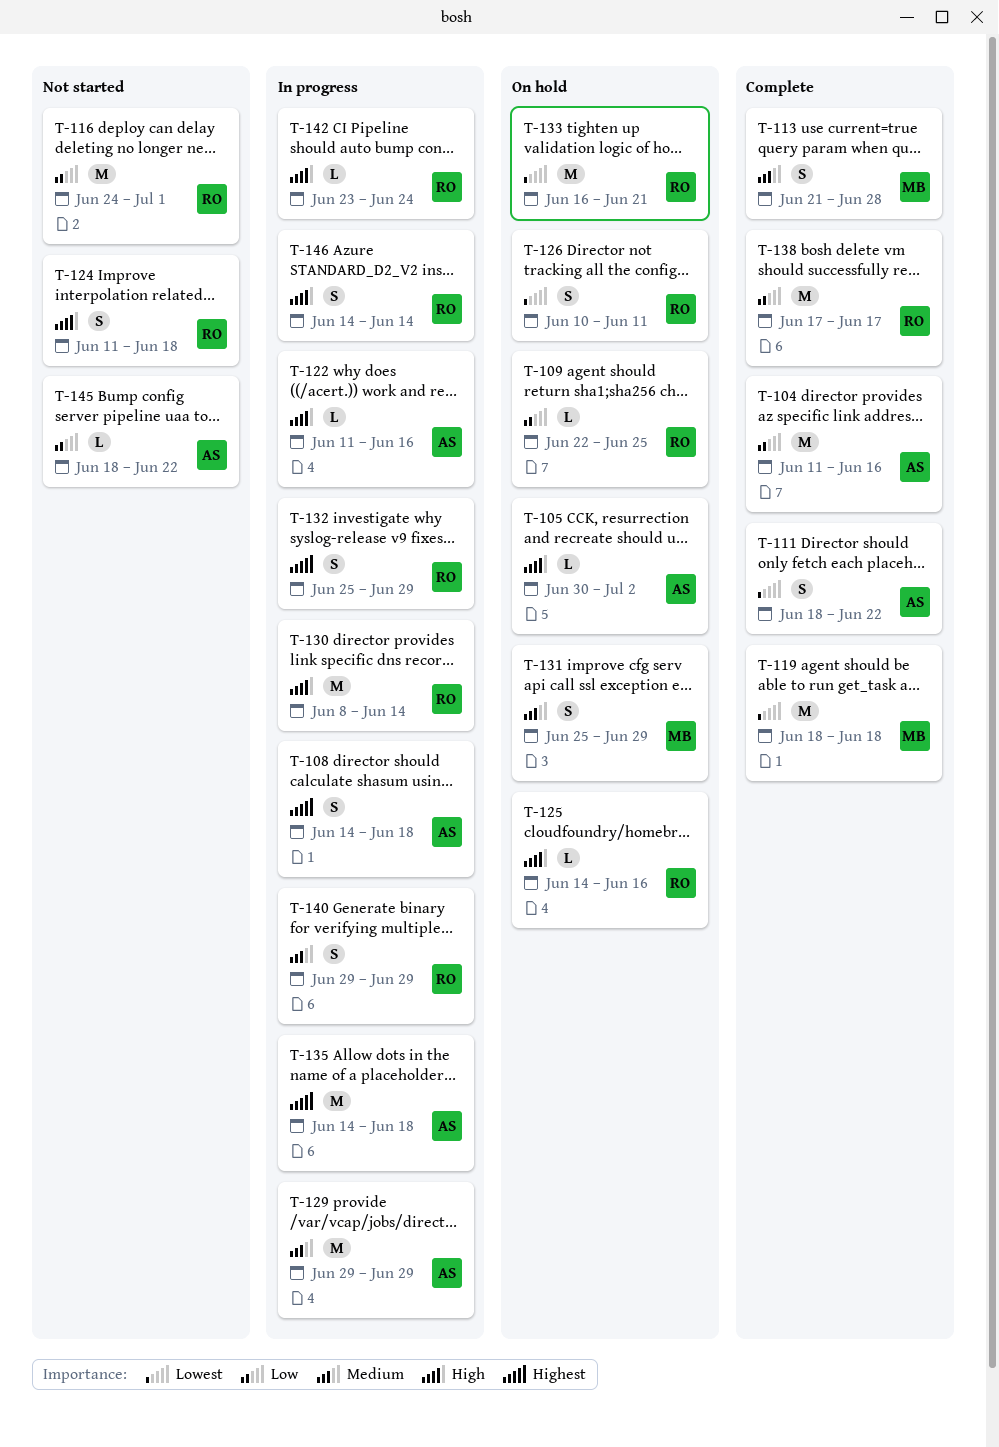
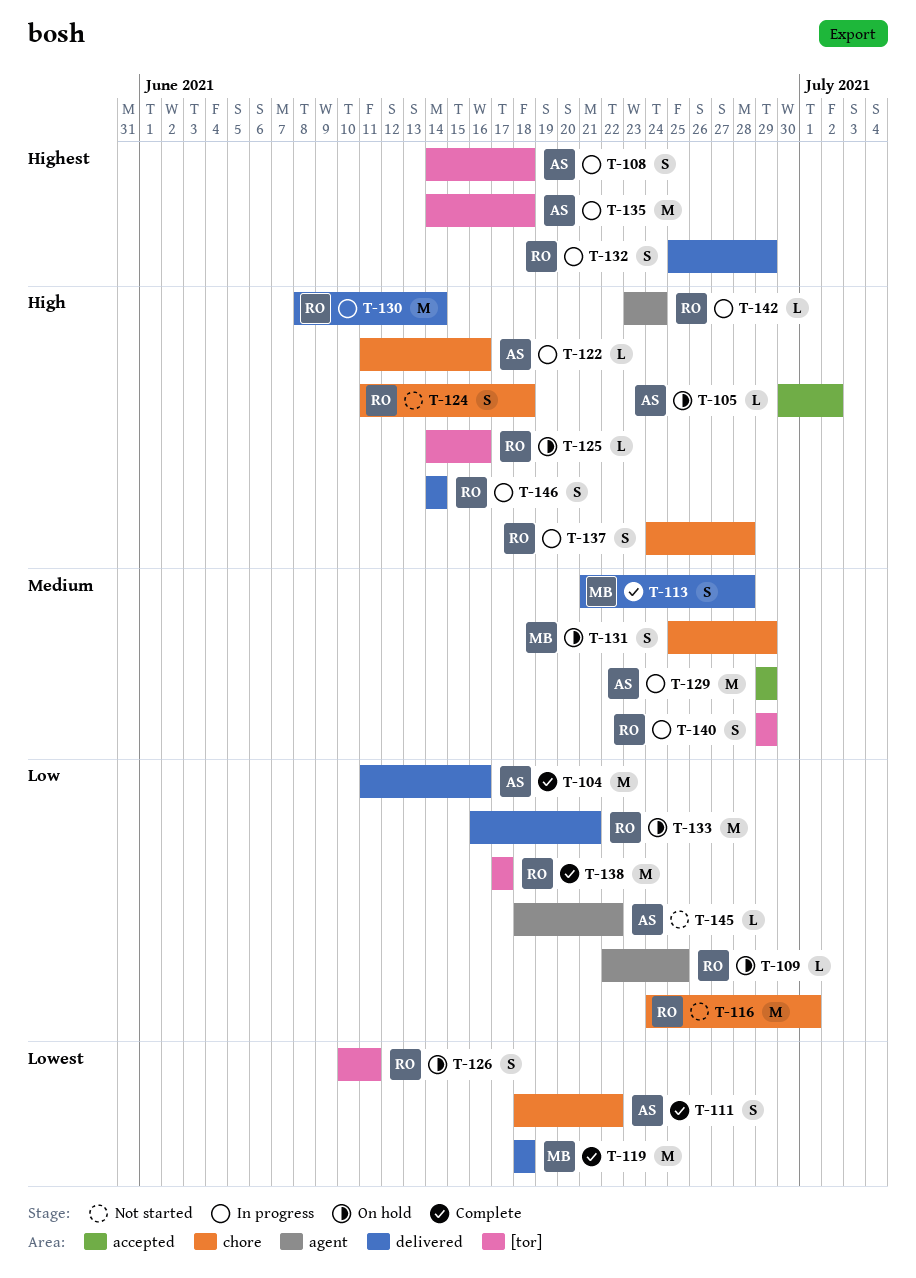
T-133, priority: Lowest -> Low
T-137: none -> present

